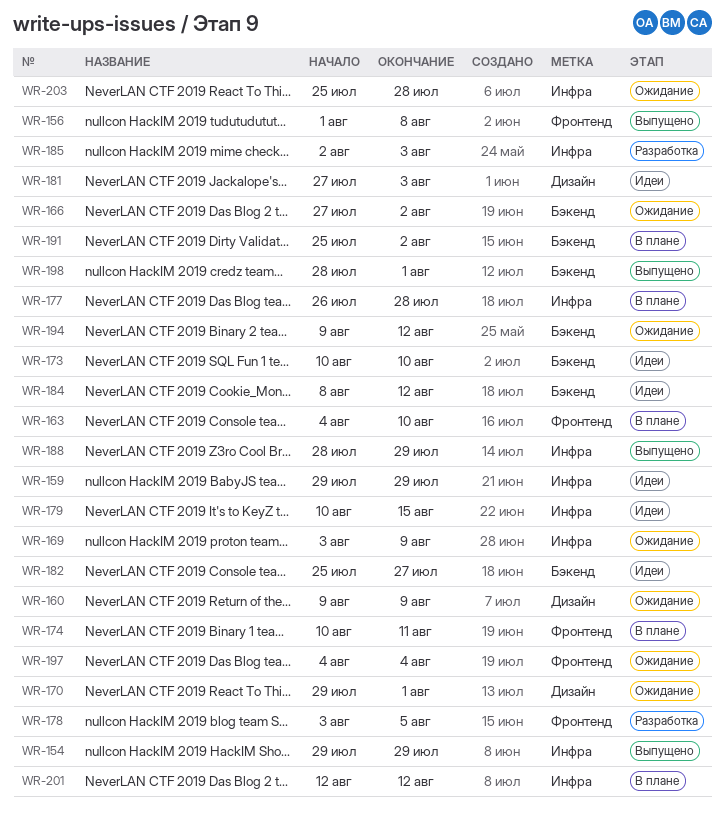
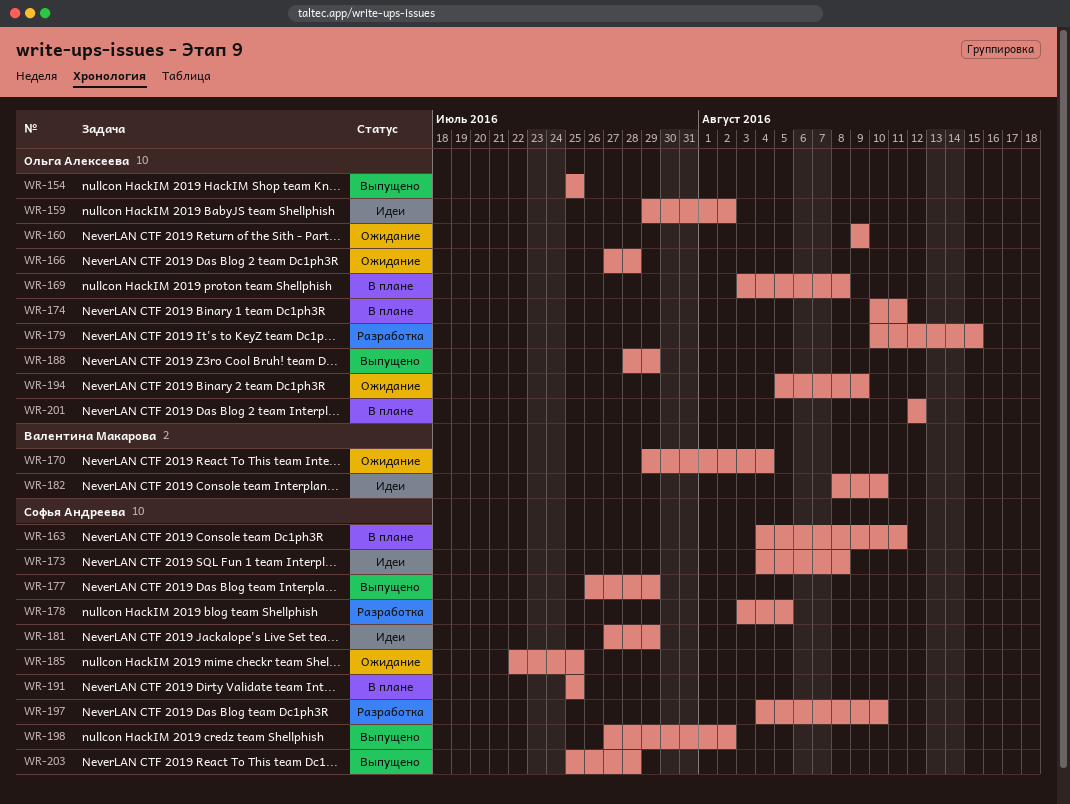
WR-154, start: Jul 29 -> Jul 25
WR-154, due: Jul 29 -> Jul 25
WR-156: present -> none
WR-159, due: Jul 29 -> Aug 2
WR-163, due: Aug 10 -> Aug 11
WR-166, due: Aug 2 -> Jul 28
WR-169, status: Ожидание -> В плане
WR-169, due: Aug 9 -> Aug 8
WR-170, due: Aug 1 -> Aug 4
WR-173, start: Aug 10 -> Aug 4
WR-173, due: Aug 10 -> Aug 8
WR-177, status: В плане -> Выпущено
WR-177, due: Jul 28 -> Jul 29
WR-179, status: Идеи -> Разработка
WR-181, due: Aug 3 -> Jul 29
WR-182, start: Jul 25 -> Aug 8
WR-182, due: Jul 27 -> Aug 10
WR-184: present -> none
WR-185, status: Разработка -> Ожидание
WR-185, start: Aug 2 -> Jul 22
WR-185, due: Aug 3 -> Jul 25
WR-191, due: Aug 2 -> Jul 25
WR-194, start: Aug 9 -> Aug 5
WR-194, due: Aug 12 -> Aug 9
WR-197, status: Ожидание -> Разработка
WR-197, due: Aug 4 -> Aug 10
WR-198, start: Jul 28 -> Jul 27
WR-198, due: Aug 1 -> Aug 2
WR-203, status: Ожидание -> Выпущено

